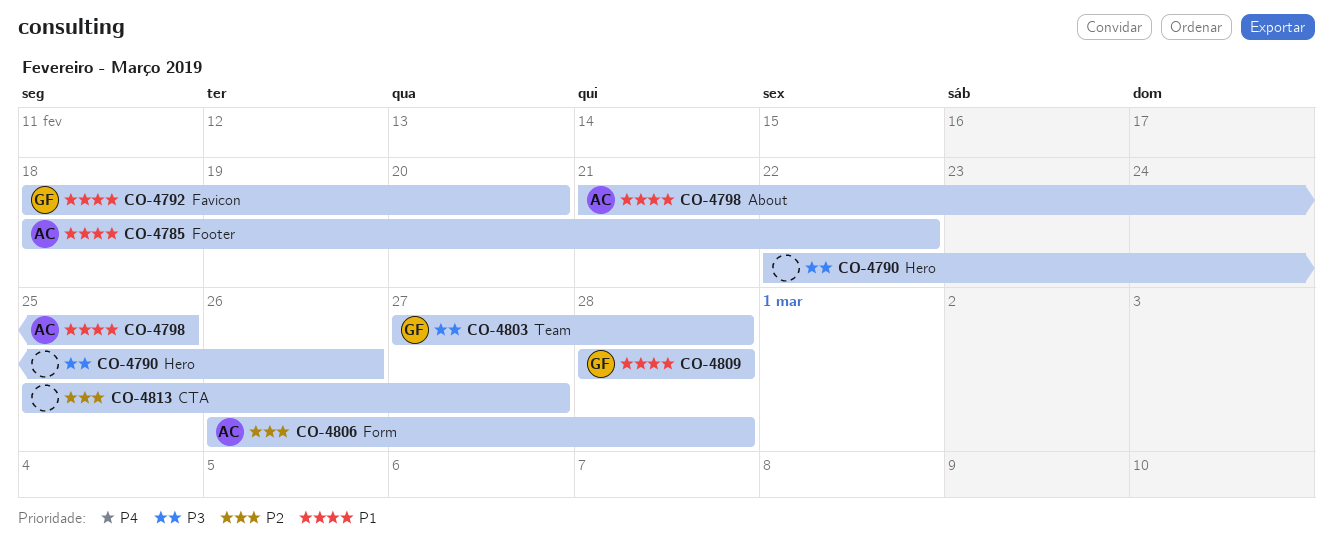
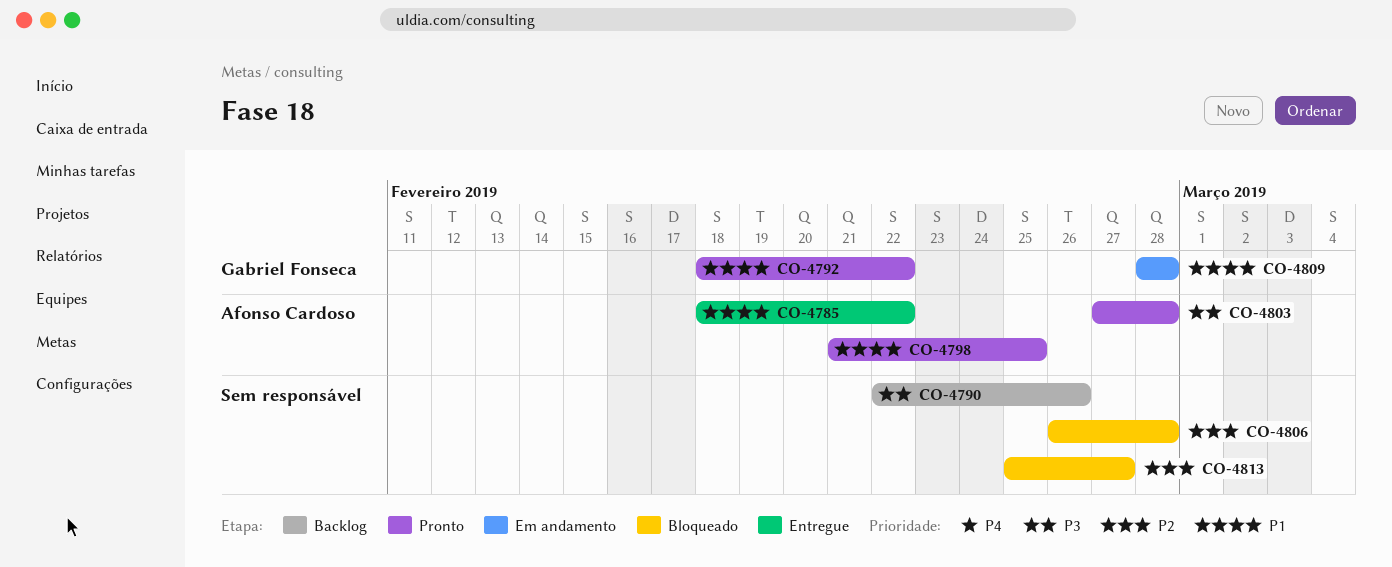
CO-4792, due: Feb 20 -> Feb 22
CO-4803, owner: Gabriel Fonseca -> Afonso Cardoso
CO-4806, owner: Afonso Cardoso -> none

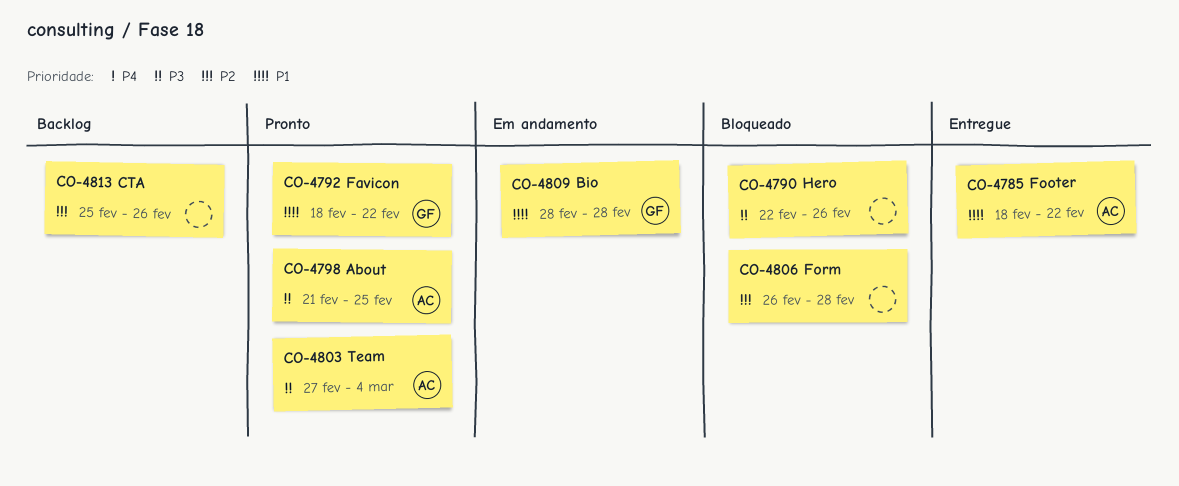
CO-4790, status: Backlog -> Bloqueado
CO-4798, priority: P1 -> P3
CO-4803, due: Feb 28 -> Mar 4
CO-4813, status: Bloqueado -> Backlog
CO-4813, due: Feb 27 -> Feb 26

